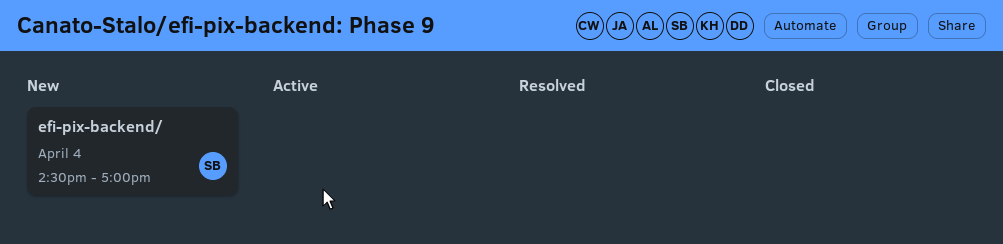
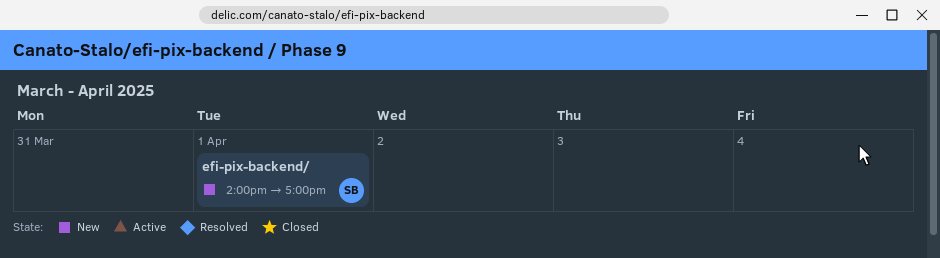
efi-pix-backend/, day: Apr 4 -> Apr 1
efi-pix-backend/, begins: 14:30 -> 14:00

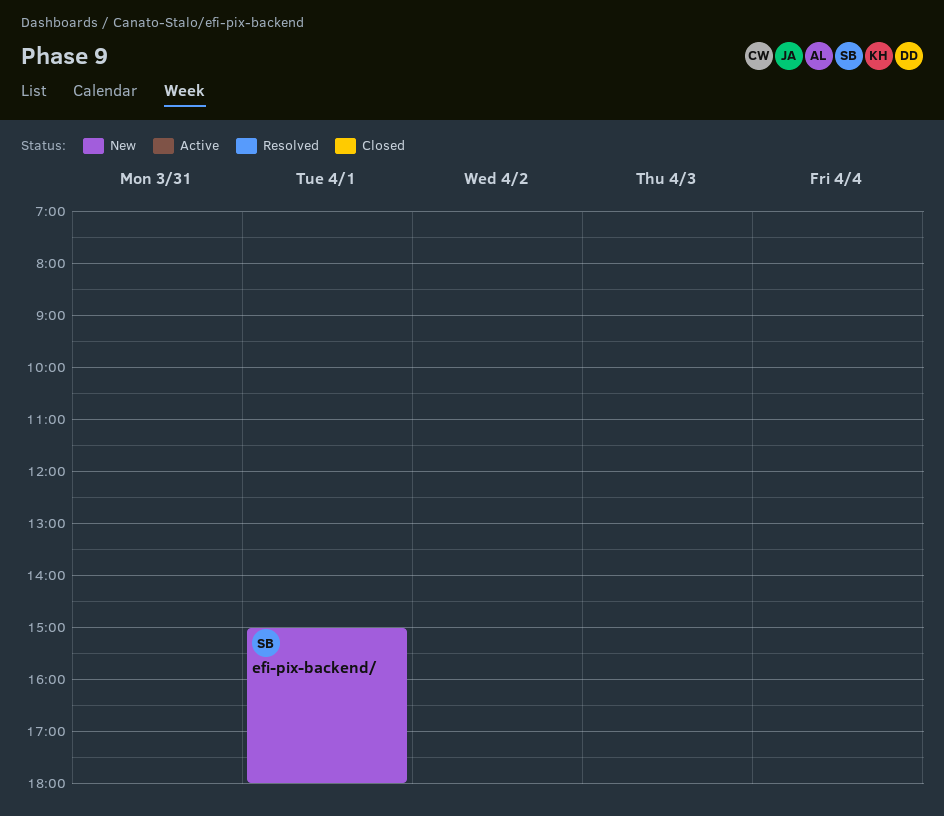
efi-pix-backend/, begins: 14:00 -> 15:00
efi-pix-backend/, ends: 17:00 -> 18:00

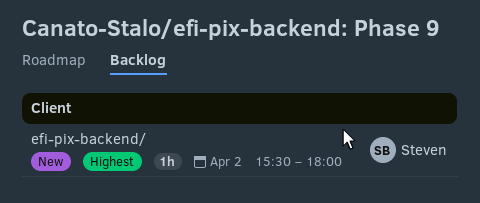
efi-pix-backend/, day: Apr 1 -> Apr 2
efi-pix-backend/, begins: 15:00 -> 15:30

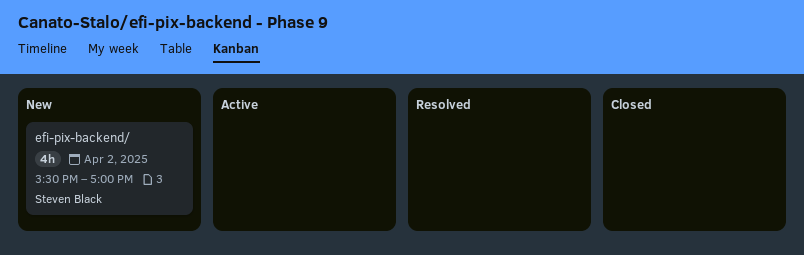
efi-pix-backend/, estimate: 1h -> 4h
efi-pix-backend/, ends: 18:00 -> 17:00

